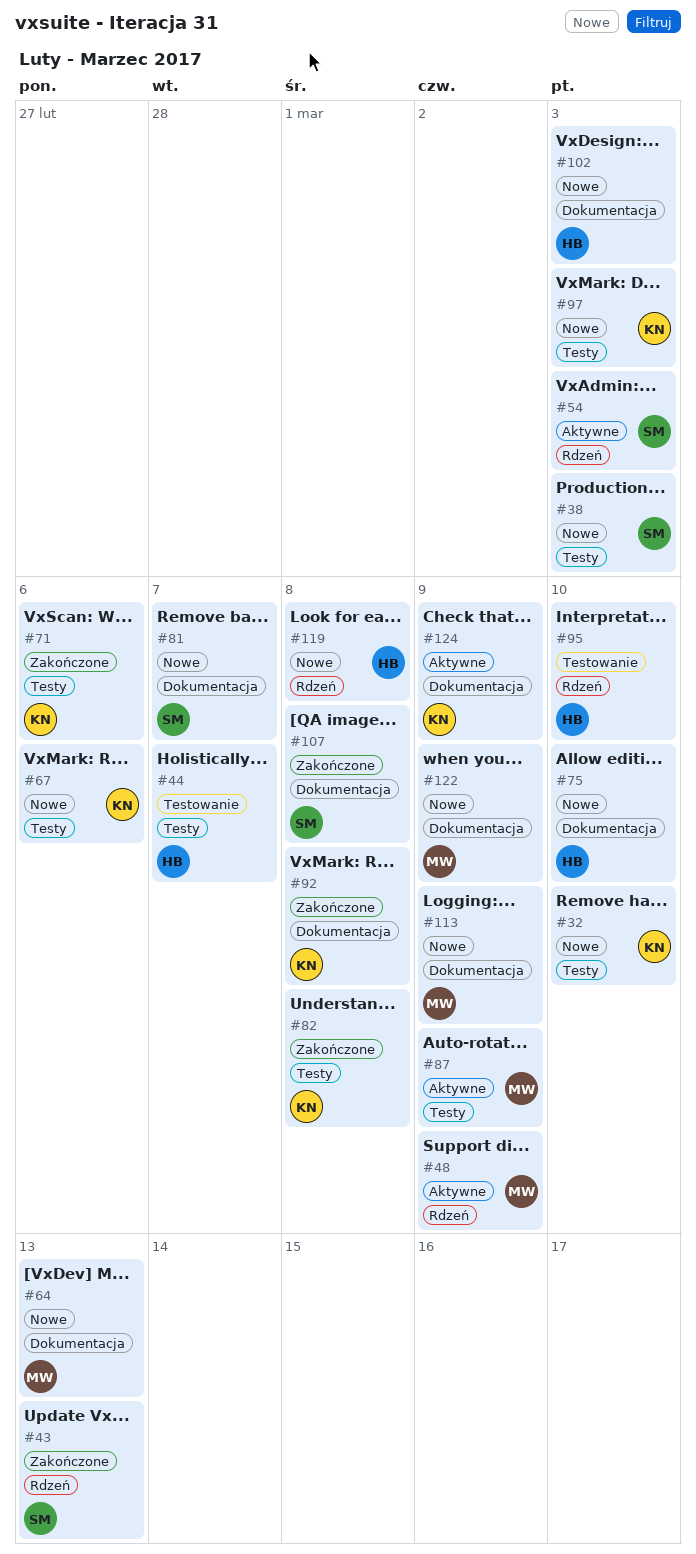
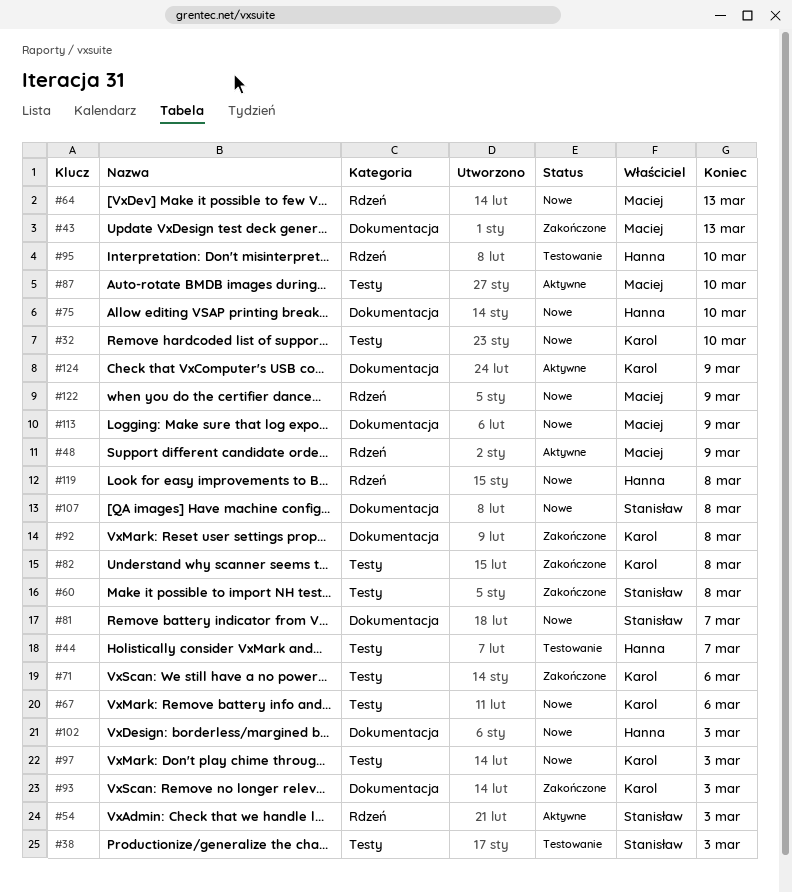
#38, status: Nowe -> Testowanie
#43, owner: Stanisław -> Maciej
#43, label: Rdzeń -> Dokumentacja
#60: none -> present
#64, label: Dokumentacja -> Rdzeń
#87, due: Mar 9 -> Mar 10
#93: none -> present
#107, status: Zakończone -> Nowe
#122, label: Dokumentacja -> Rdzeń

